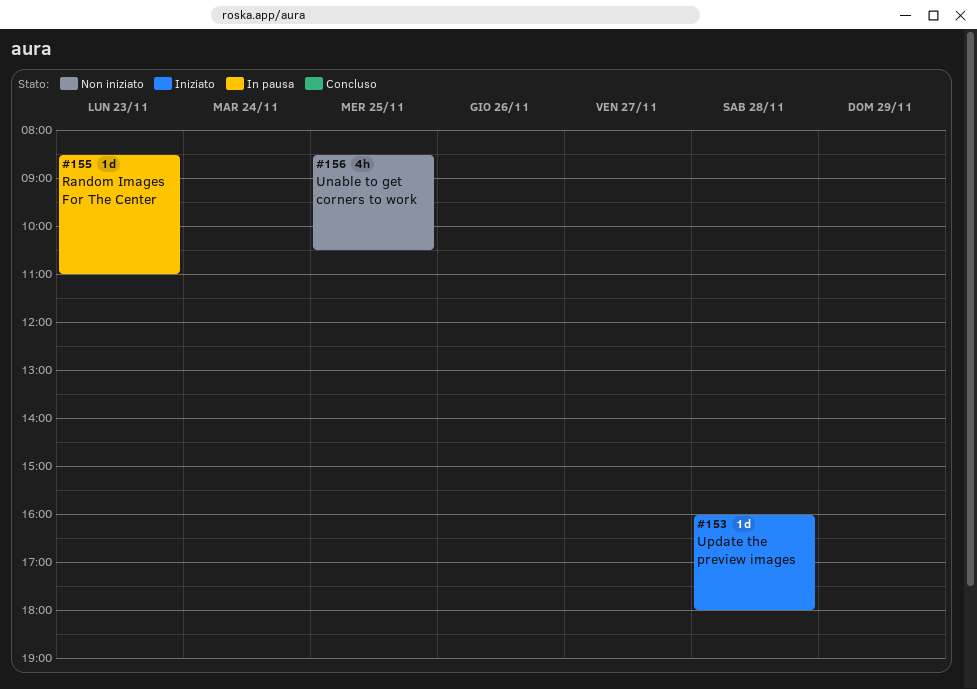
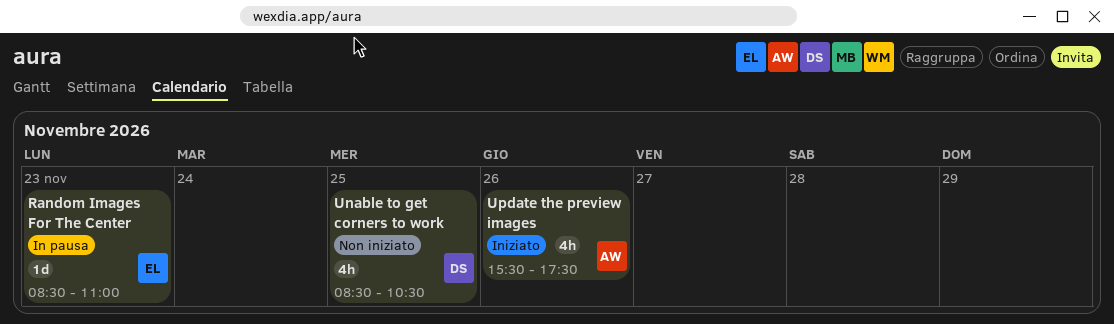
Update the preview images, estimate: 1d -> 4h
Update the preview images, day: Nov 28 -> Nov 26
Update the preview images, begins: 16:00 -> 15:30
Update the preview images, ends: 18:00 -> 17:30

